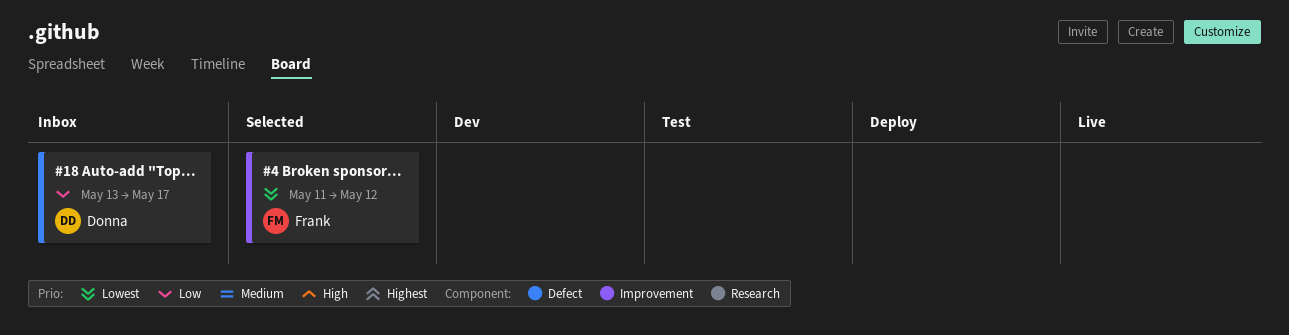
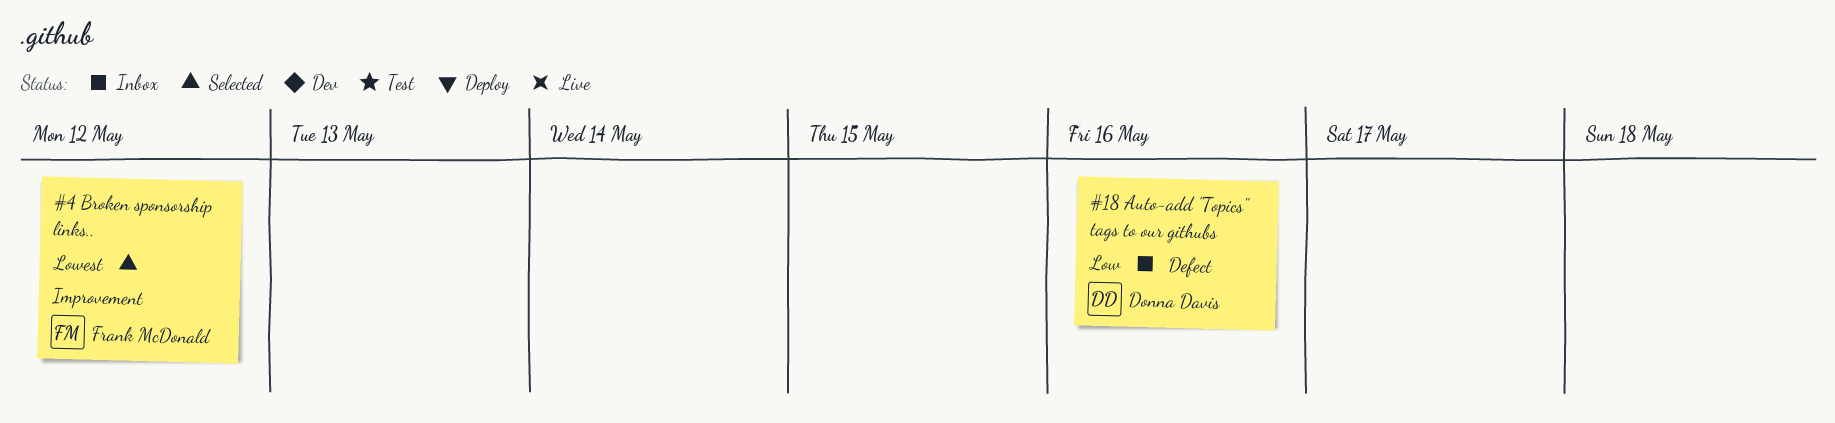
#18, due: May 17 -> May 16

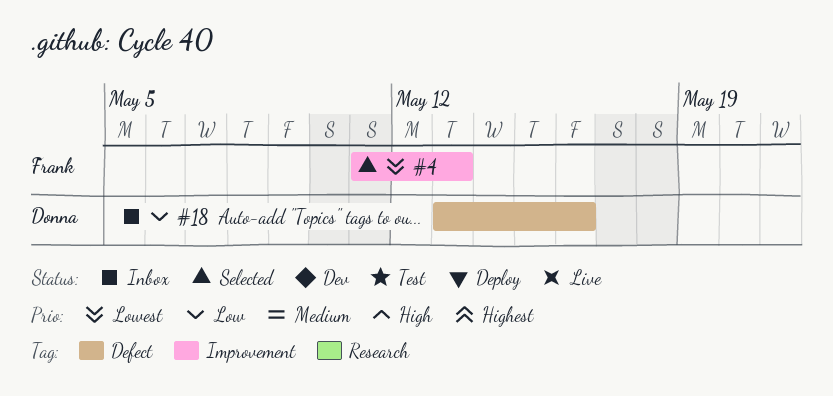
#4, due: May 12 -> May 13

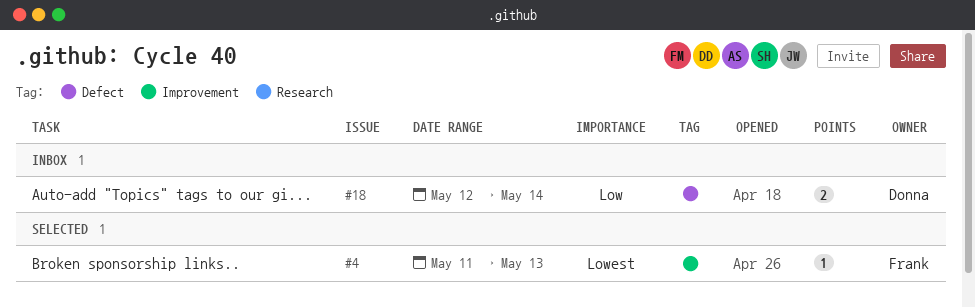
#18, start: May 13 -> May 12
#18, due: May 16 -> May 14

